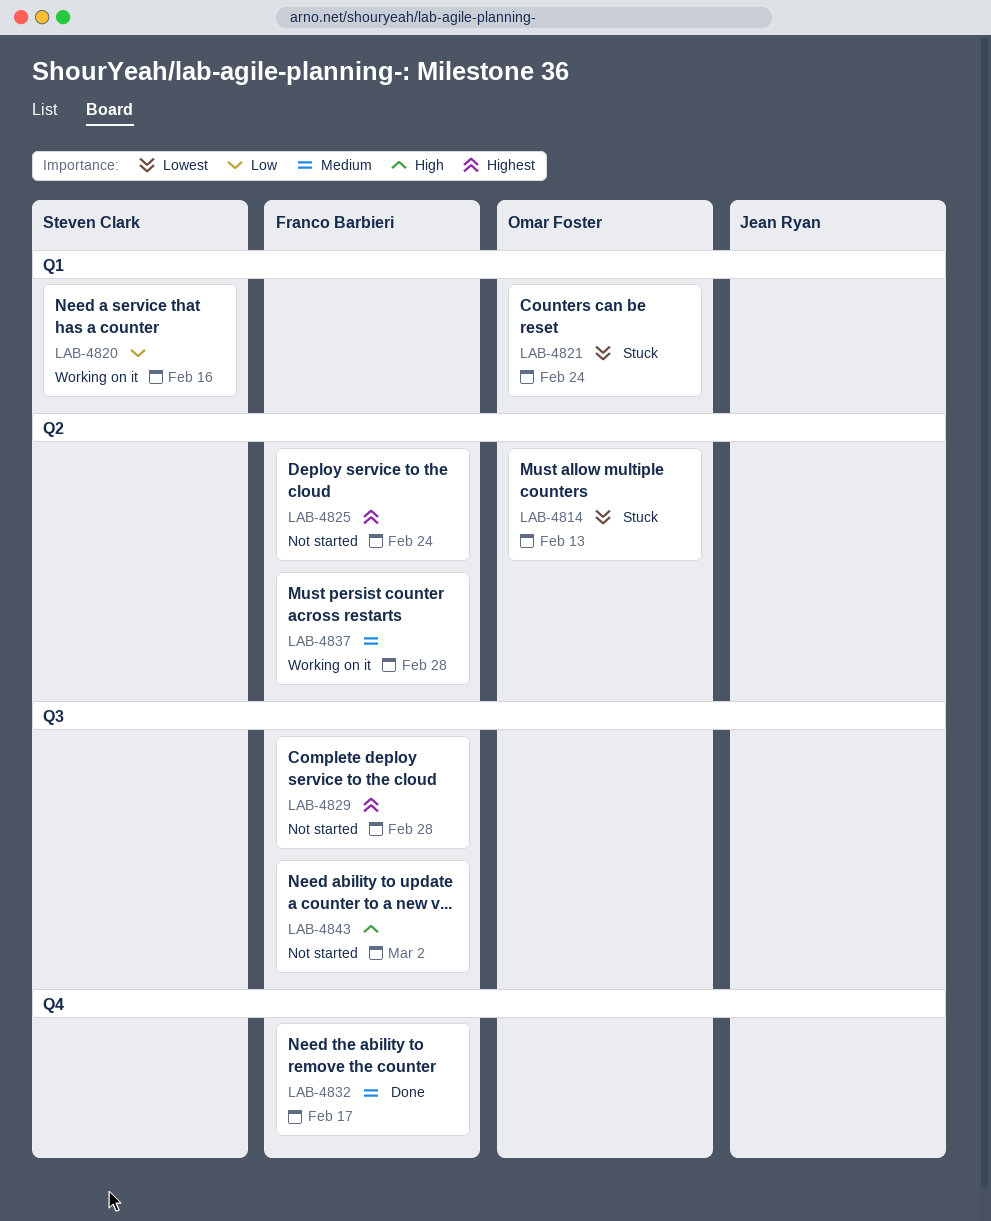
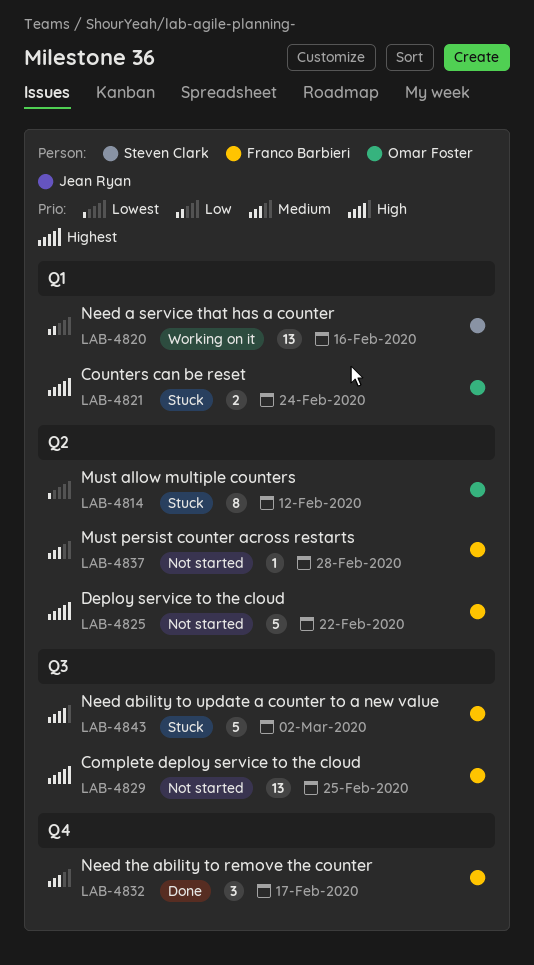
LAB-4814, due: Feb 13 -> Feb 12
LAB-4821, priority: Lowest -> Highest
LAB-4825, due: Feb 24 -> Feb 22
LAB-4829, due: Feb 28 -> Feb 25
LAB-4837, status: Working on it -> Not started
LAB-4843, status: Not started -> Stuck

